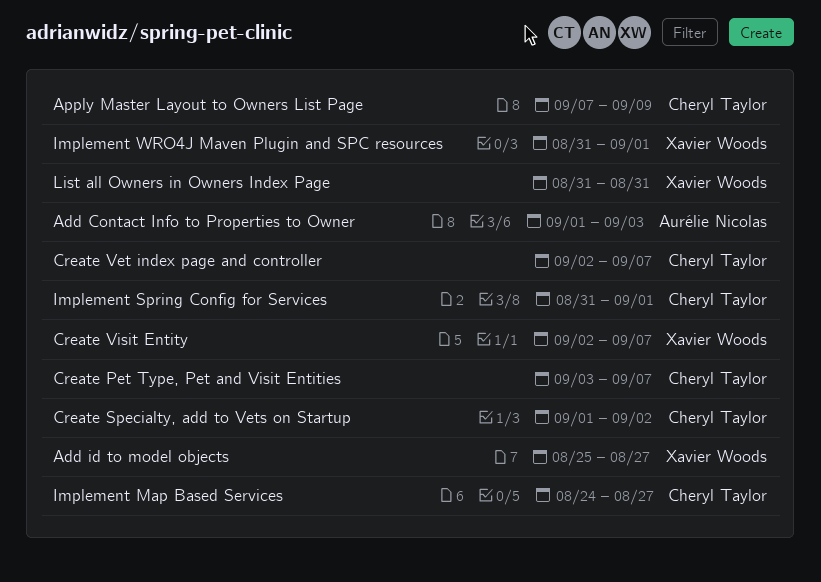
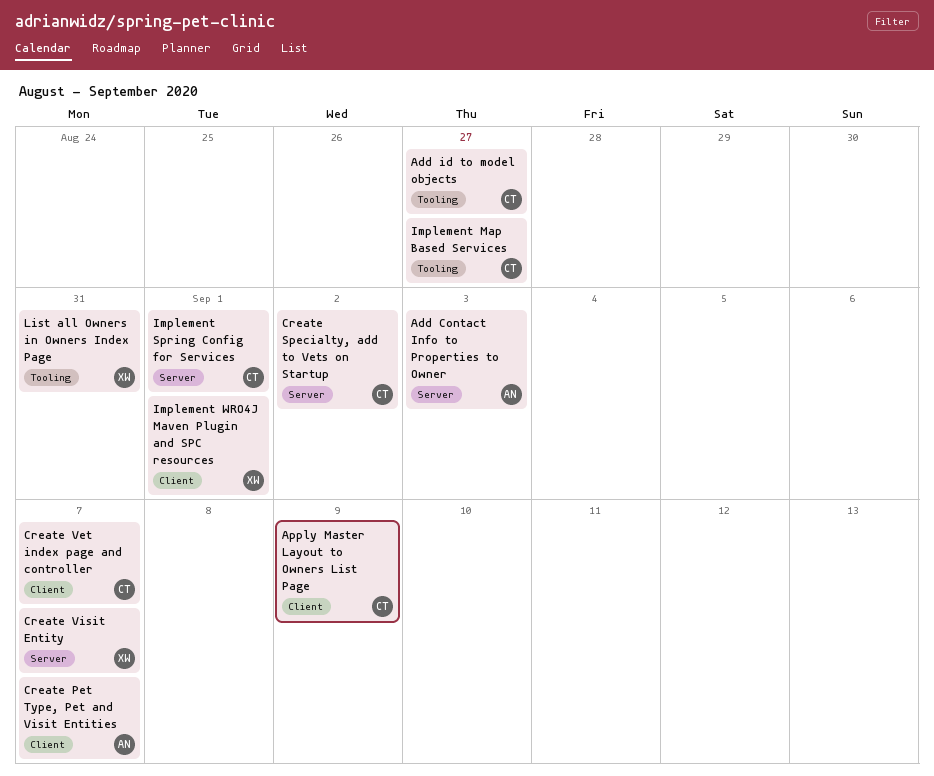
Add id to model objects, owner: Xavier Woods -> Cheryl Taylor
Create Pet Type, Pet and Visit Entities, owner: Cheryl Taylor -> Aurélie Nicolas

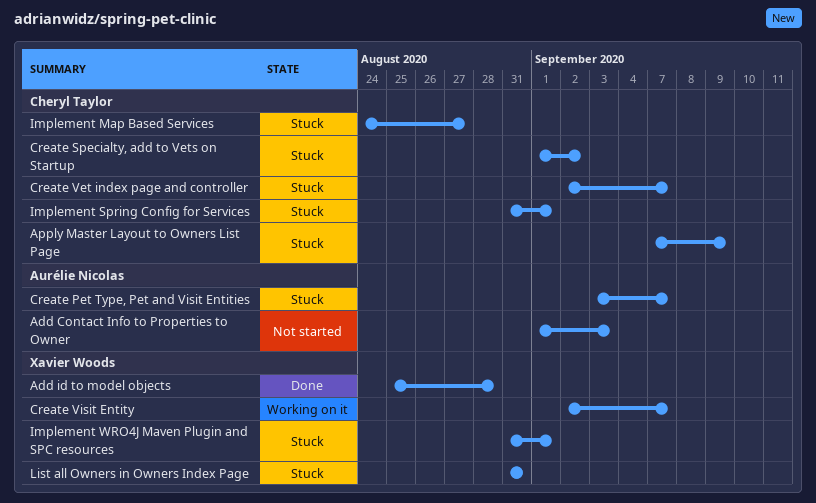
Add id to model objects, owner: Cheryl Taylor -> Xavier Woods
Add id to model objects, due: Aug 27 -> Aug 28

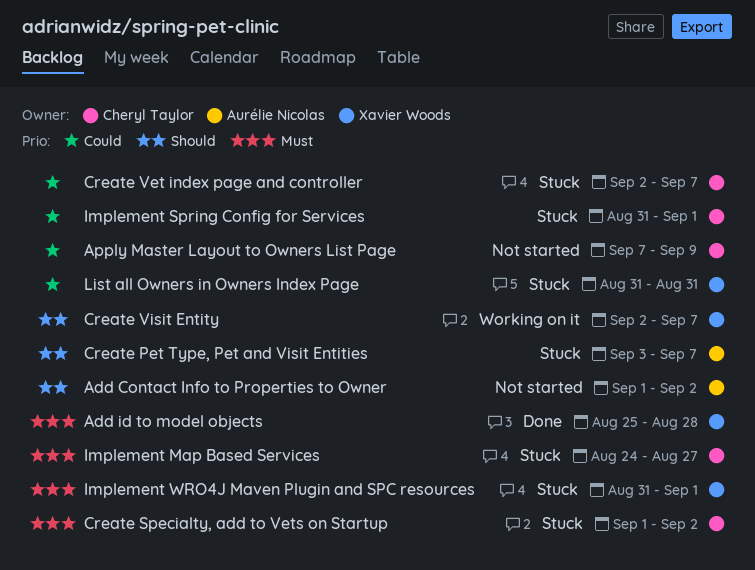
Add Contact Info to Properties to Owner, due: Sep 3 -> Sep 2
Apply Master Layout to Owners List Page, status: Stuck -> Not started

